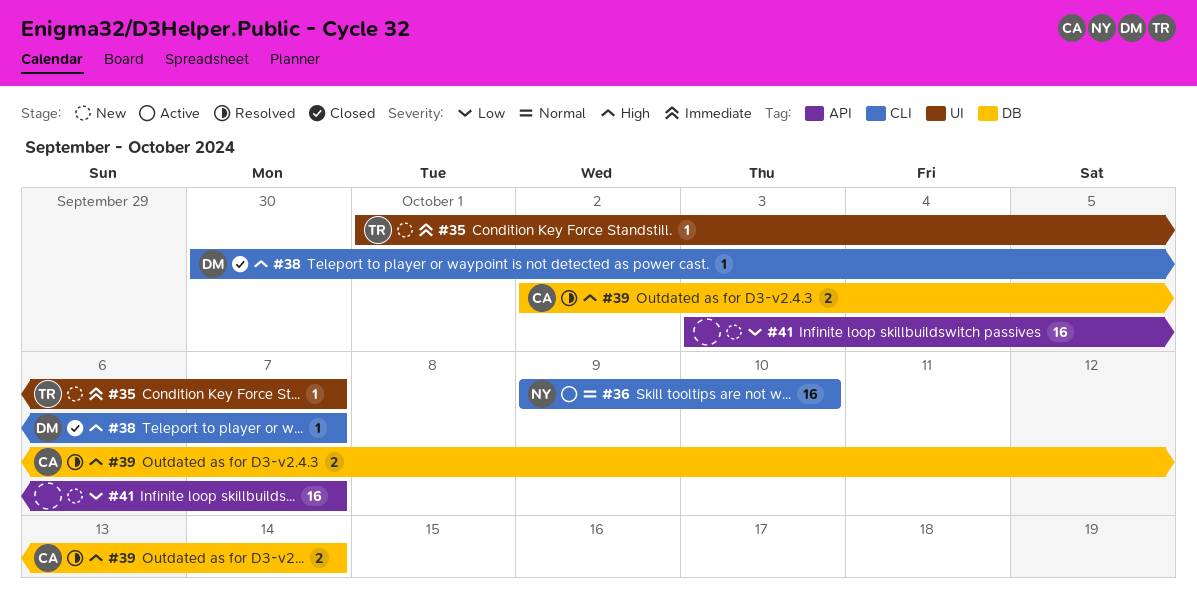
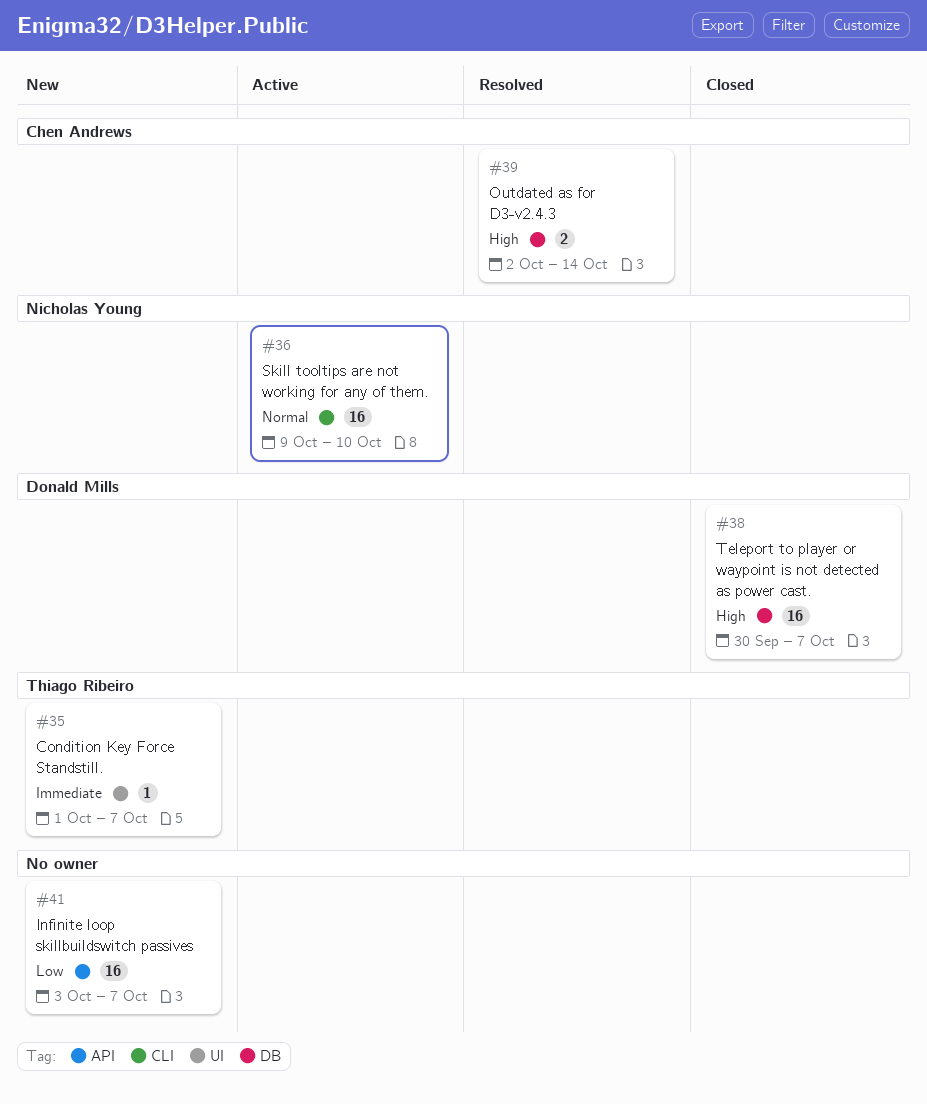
#38, label: CLI -> DB
#38, estimate: 1 -> 16

